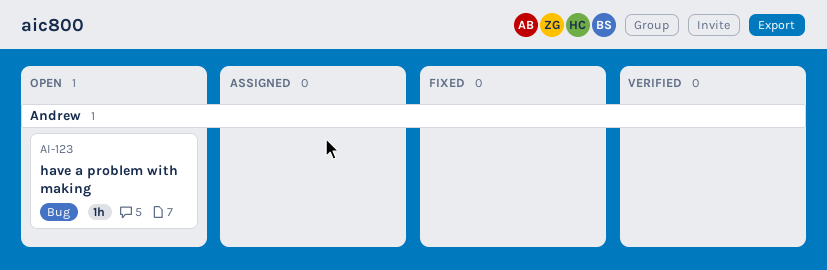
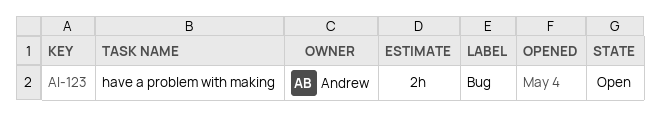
AI-123, estimate: 1h -> 2h

